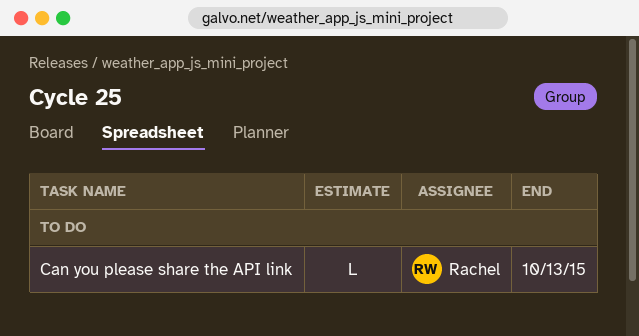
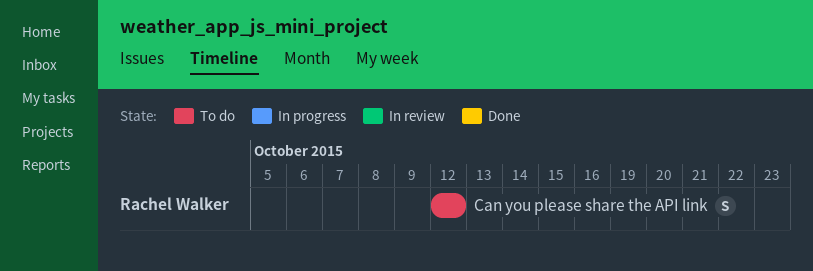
Can you please share the API link, estimate: L -> S
Can you please share the API link, due: Oct 13 -> Oct 12

